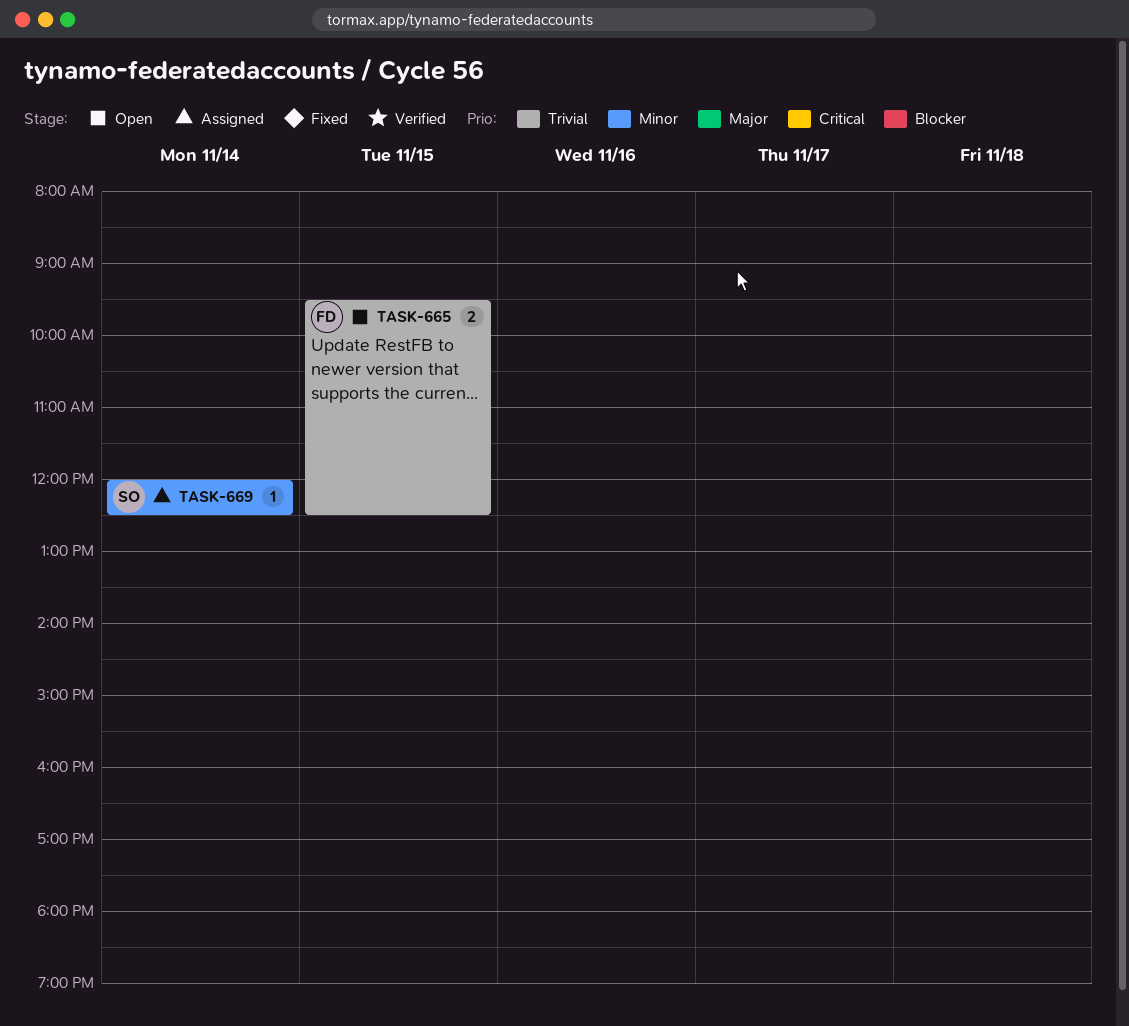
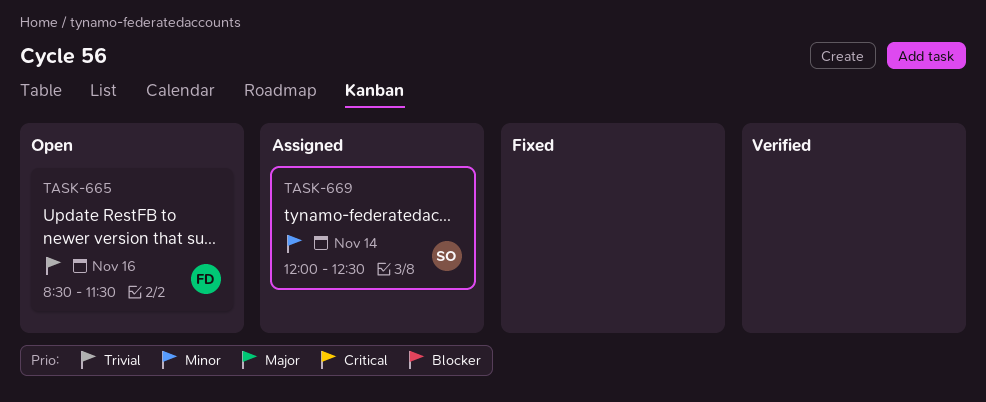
TASK-665, day: Nov 15 -> Nov 16
TASK-665, begins: 09:30 -> 08:30
TASK-665, ends: 12:30 -> 11:30

